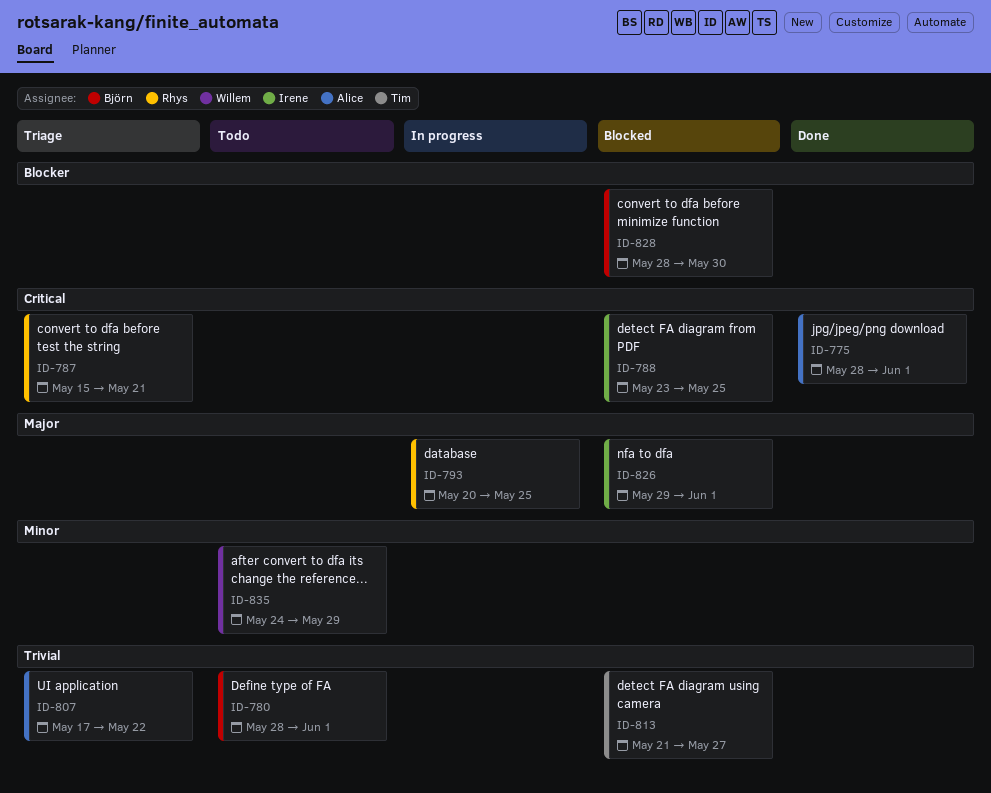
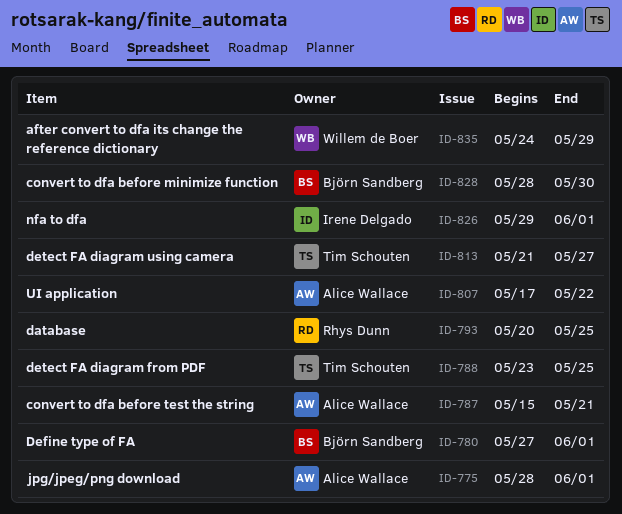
ID-780, start: May 28 -> May 27
ID-787, owner: Rhys Dunn -> Alice Wallace
ID-788, owner: Irene Delgado -> Tim Schouten

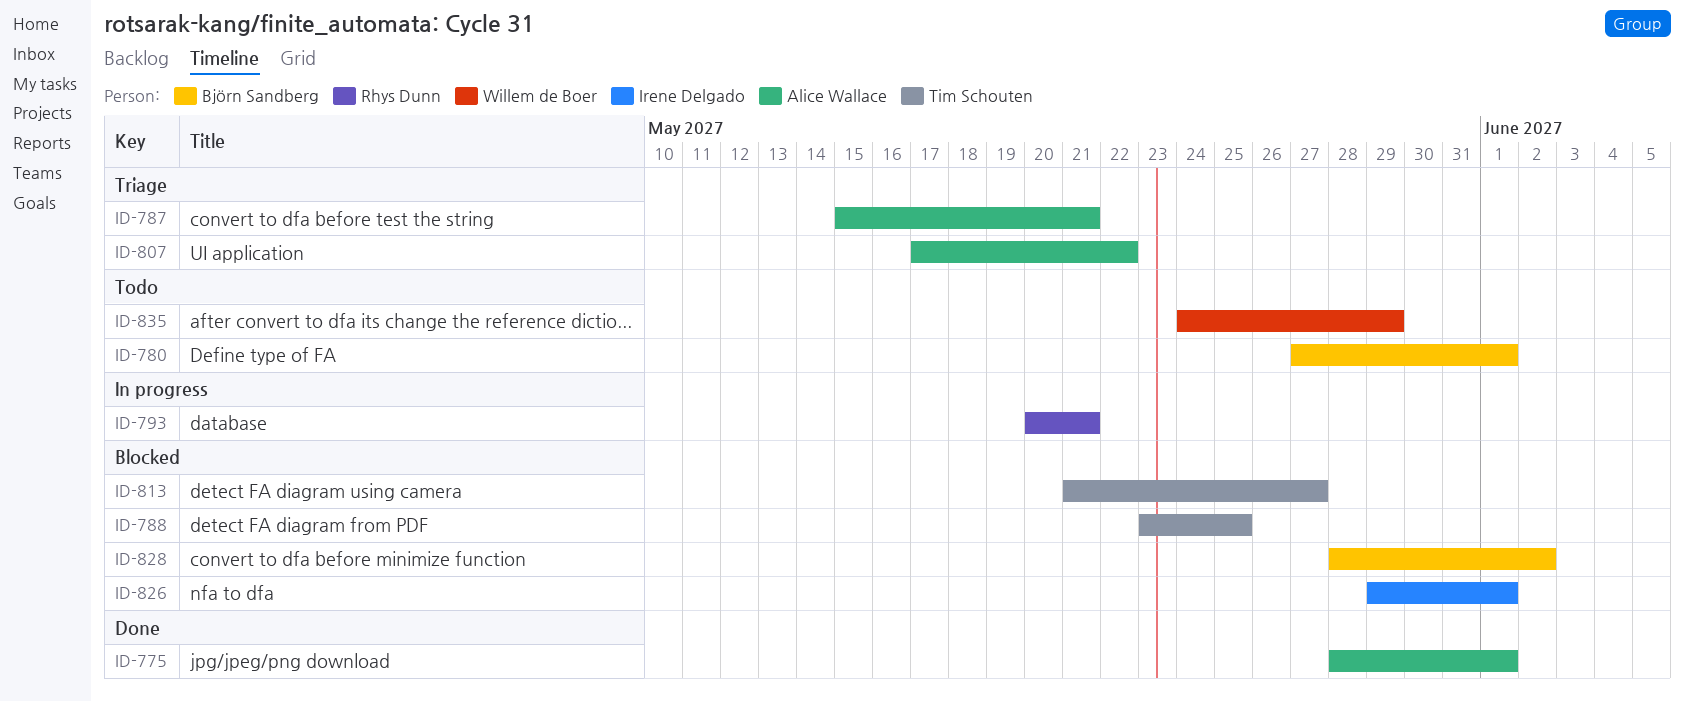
ID-793, due: May 25 -> May 21
ID-828, due: May 30 -> Jun 2

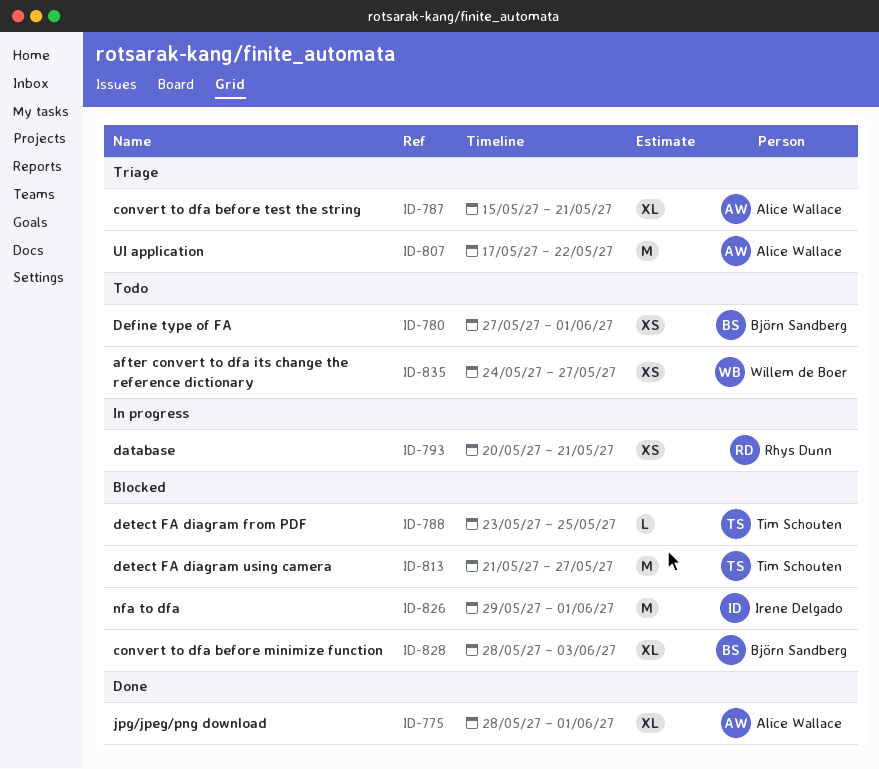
ID-828, due: Jun 2 -> Jun 3
ID-835, due: May 29 -> May 27

